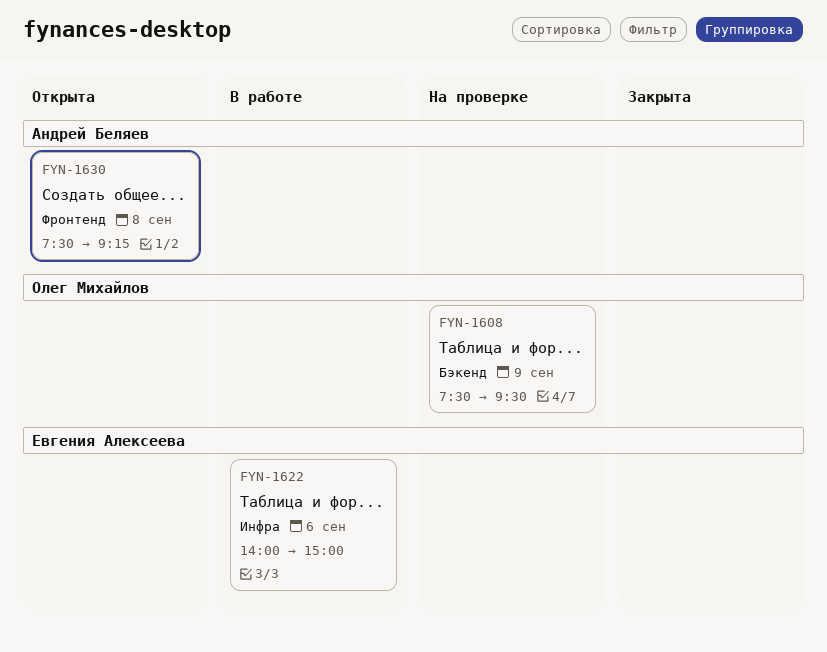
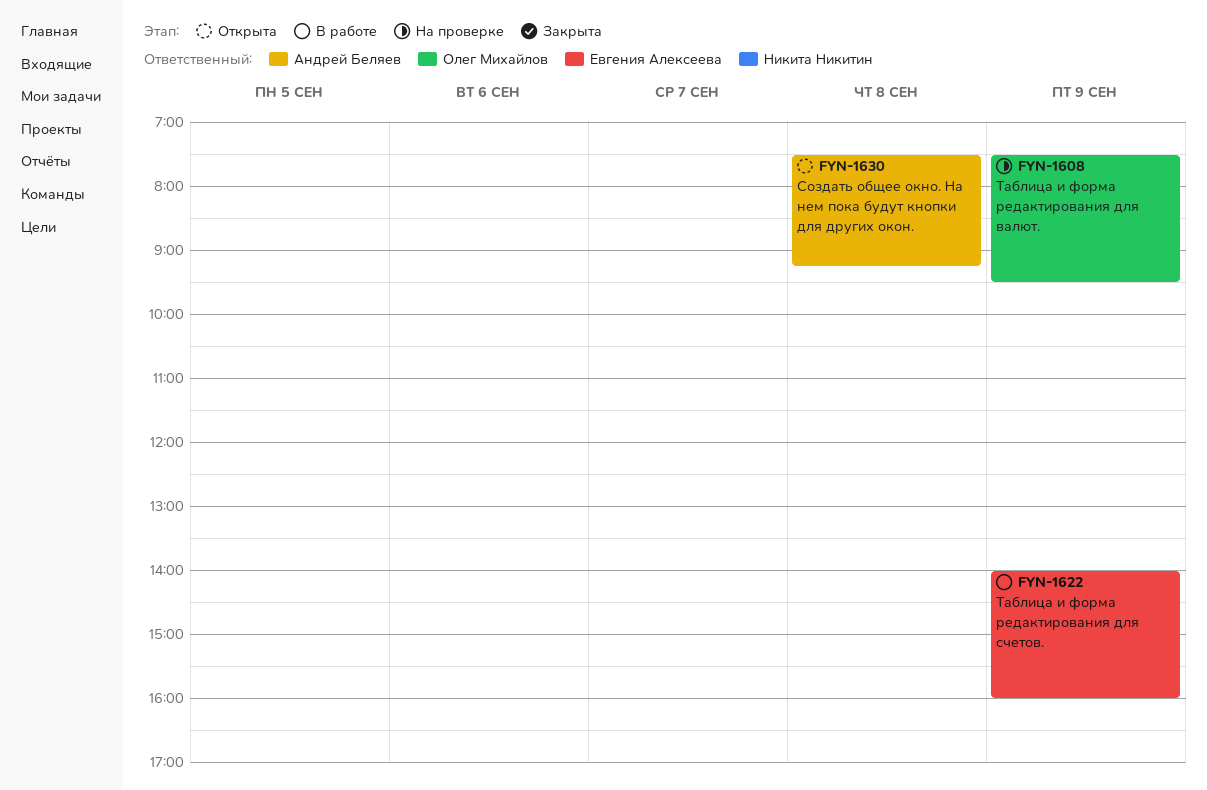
FYN-1622, day: Sep 6 -> Sep 9
FYN-1622, ends: 15:00 -> 16:00

